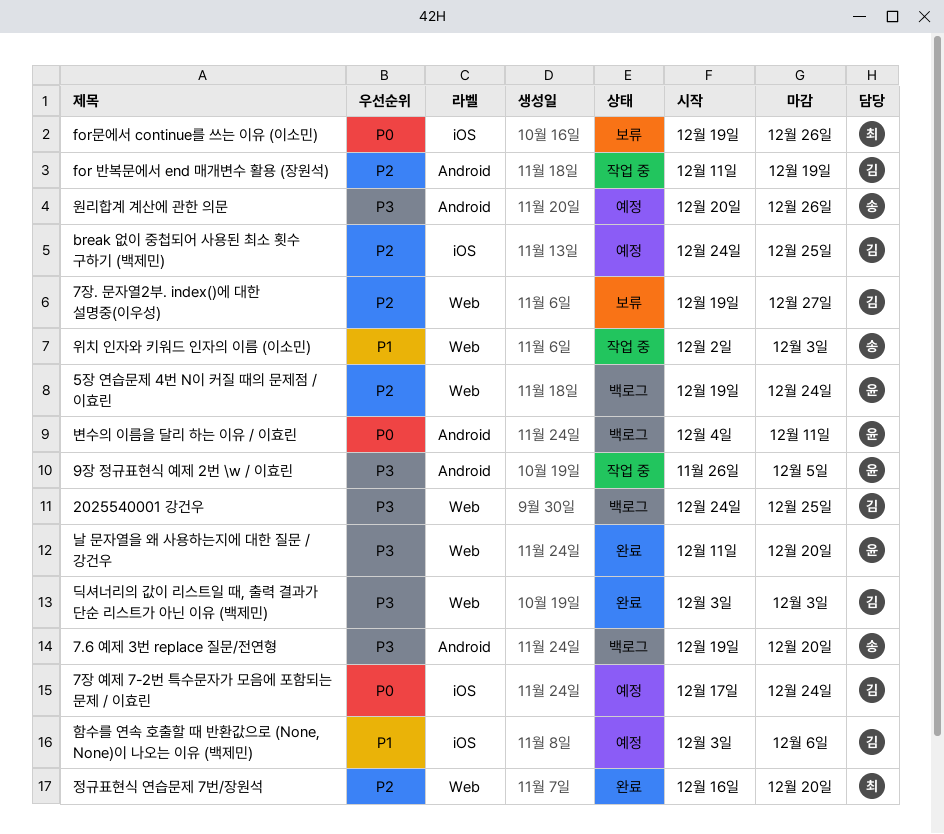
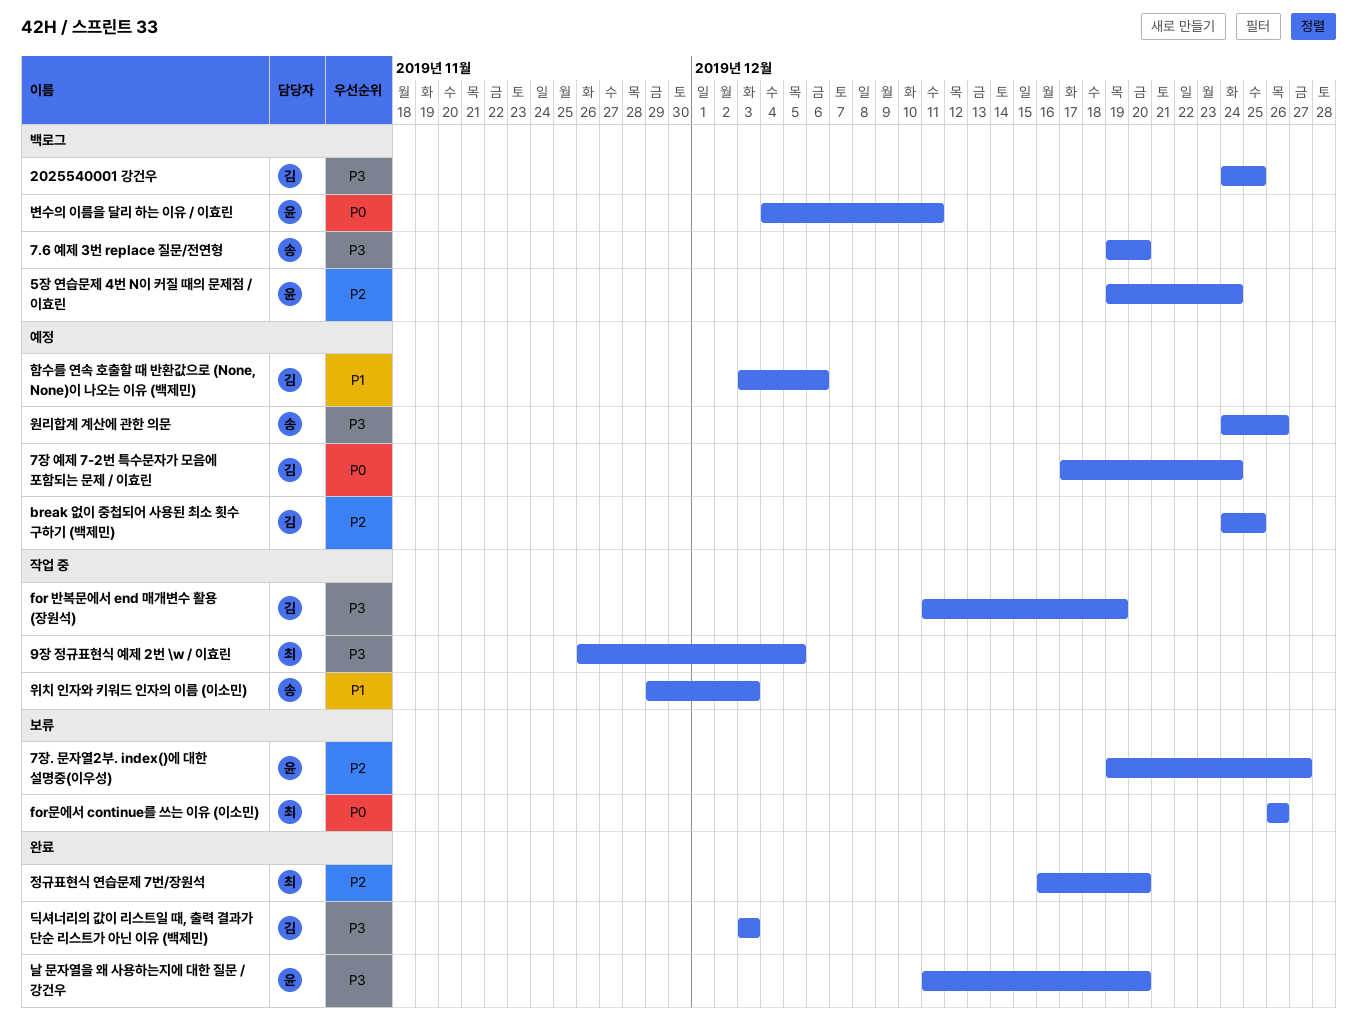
7장. 문자열2부. index()에 대한 설명중(이우성), owner: 김 -> 윤
9장 정규표현식 예제 2번 \w / 이효린, owner: 윤 -> 최
for 반복문에서 end 매개변수 활용 (장원석), priority: P2 -> P3
for문에서 continue를 쓰는 이유 (이소민), start: Dec 19 -> Dec 26
원리합계 계산에 관한 의문, start: Dec 20 -> Dec 24
위치 인자와 키워드 인자의 이름 (이소민), start: Dec 2 -> Nov 29

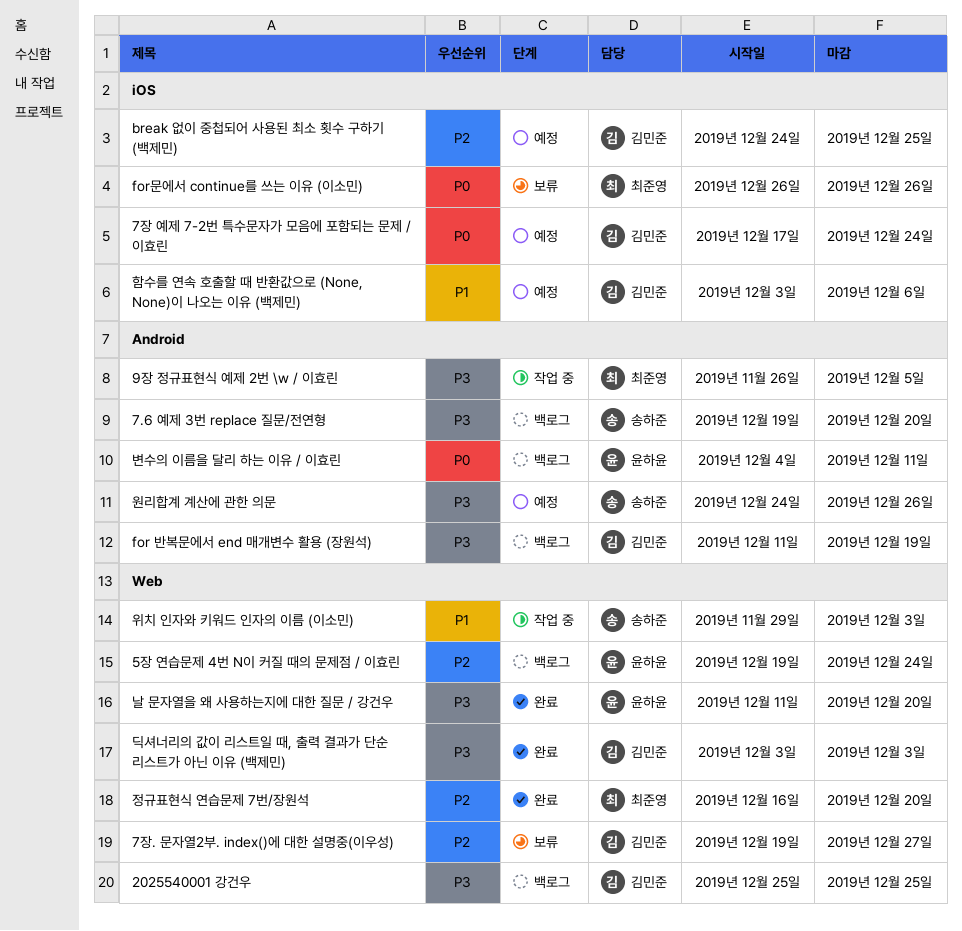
2025540001 강건우, start: Dec 24 -> Dec 25
7장. 문자열2부. index()에 대한 설명중(이우성), owner: 윤하윤 -> 김민준
for 반복문에서 end 매개변수 활용 (장원석), status: 작업 중 -> 백로그

